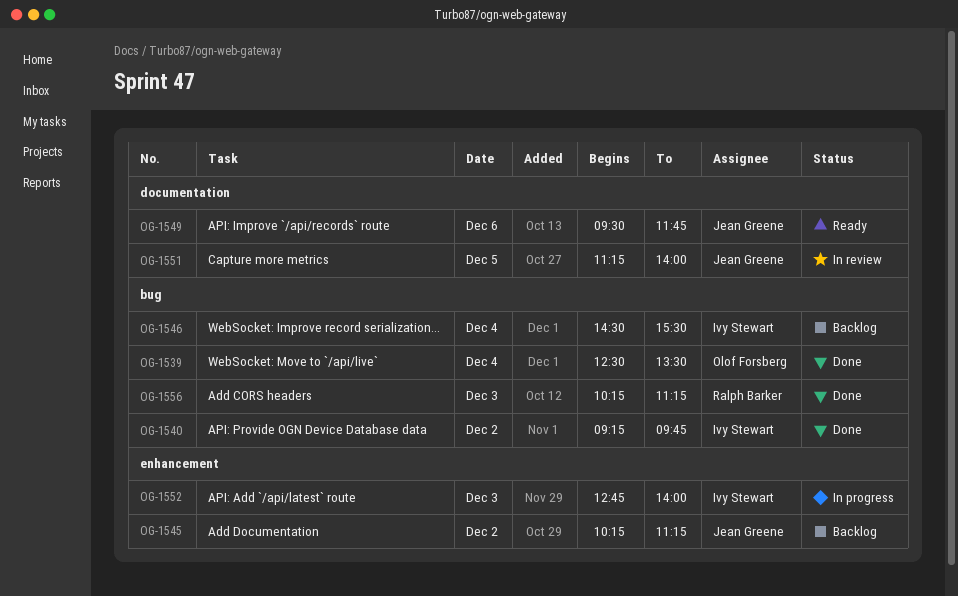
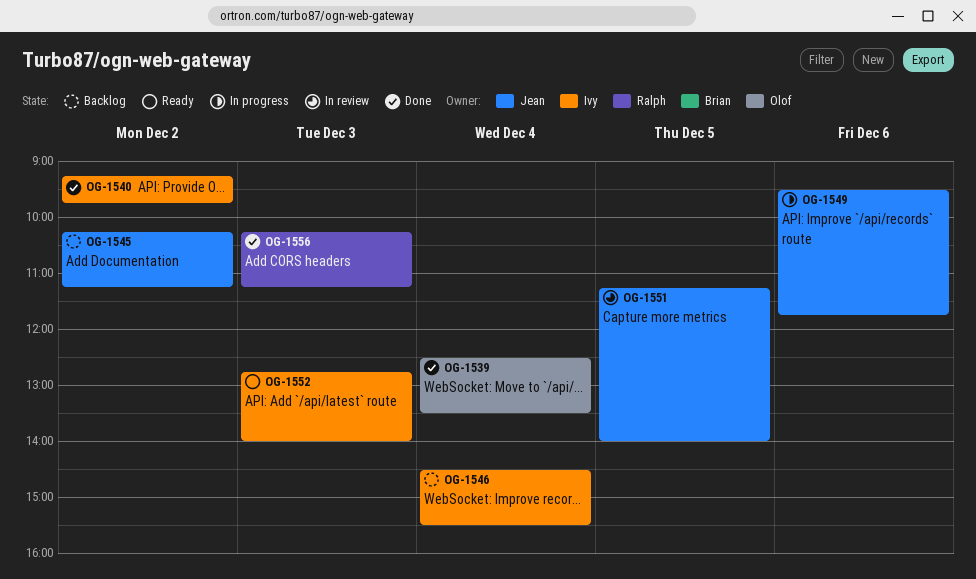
OG-1549, status: Ready -> In progress
OG-1552, status: In progress -> Ready

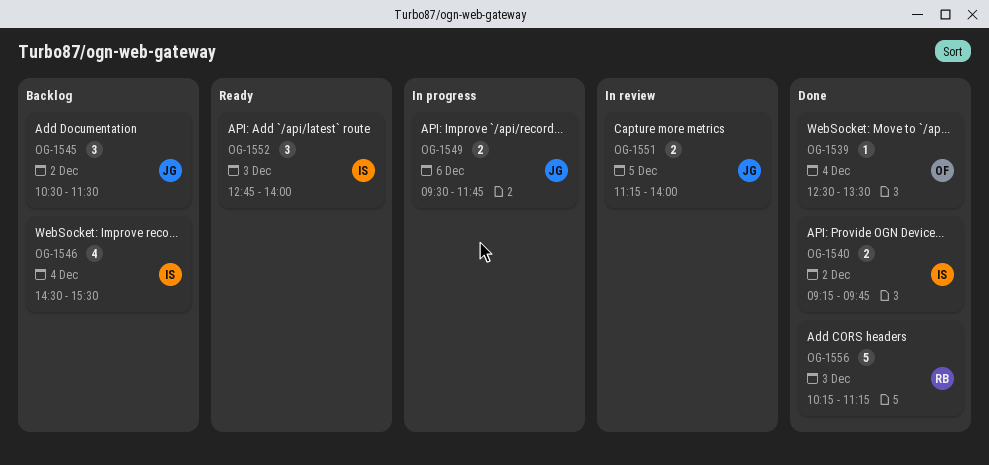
OG-1545, begins: 10:15 -> 10:30
OG-1545, ends: 11:15 -> 11:30

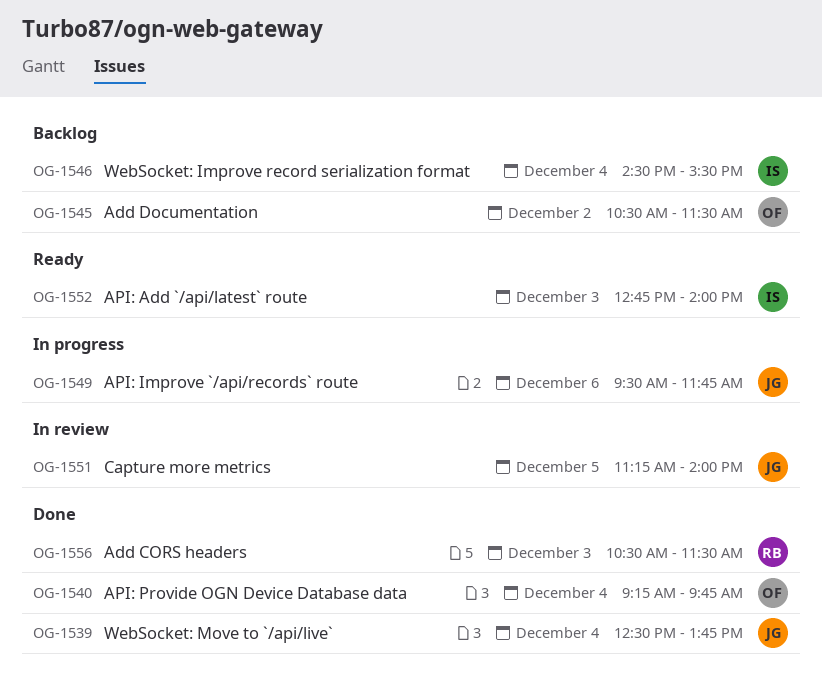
OG-1539, owner: OF -> JG
OG-1539, ends: 13:30 -> 13:45
OG-1540, owner: IS -> OF
OG-1540, day: Dec 2 -> Dec 4
OG-1545, owner: JG -> OF
OG-1556, begins: 10:15 -> 10:30
OG-1556, ends: 11:15 -> 11:30

